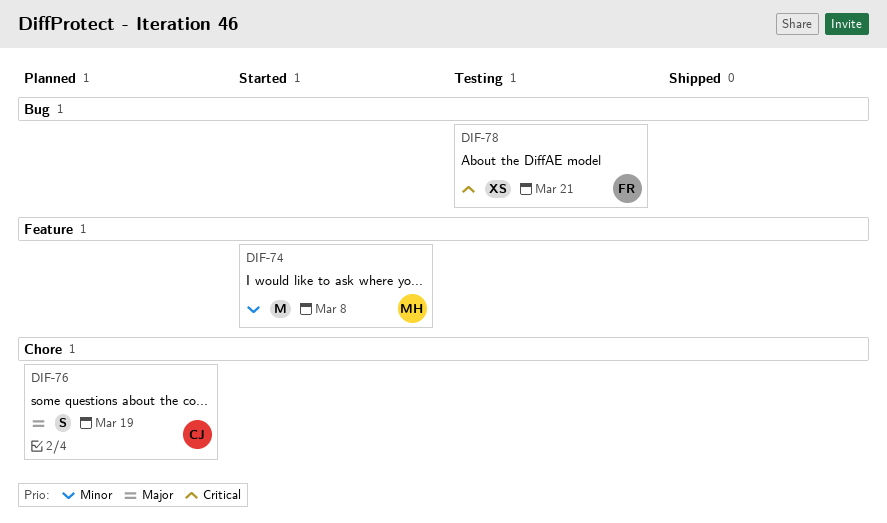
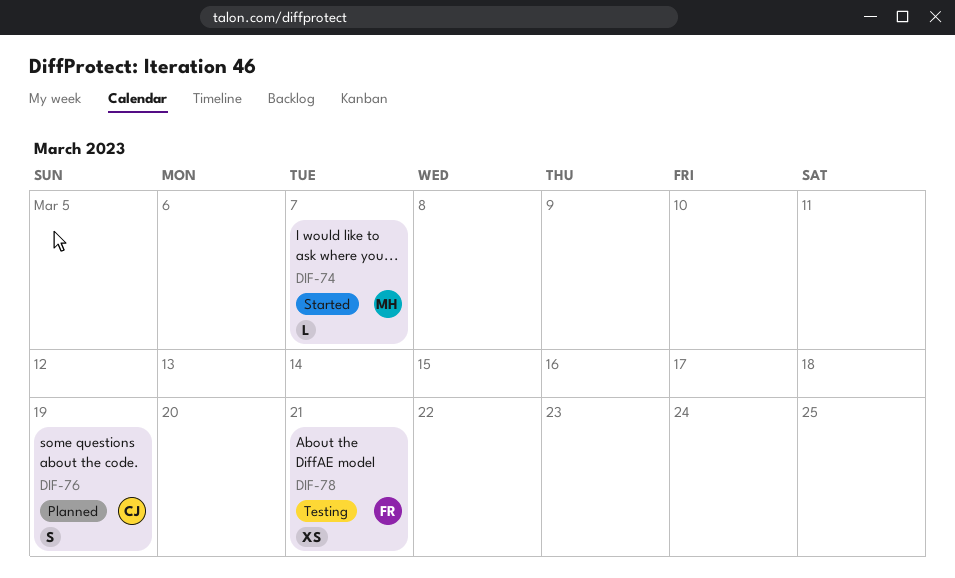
DIF-74, estimate: M -> L
DIF-74, due: Mar 8 -> Mar 7

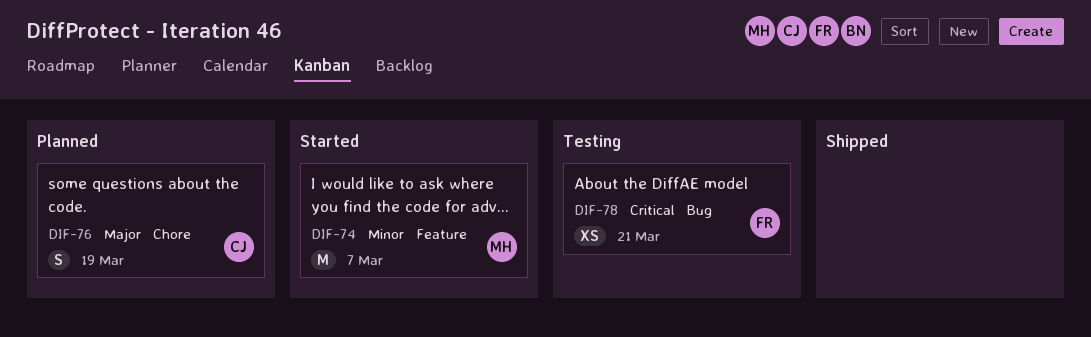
DIF-74, estimate: L -> M

